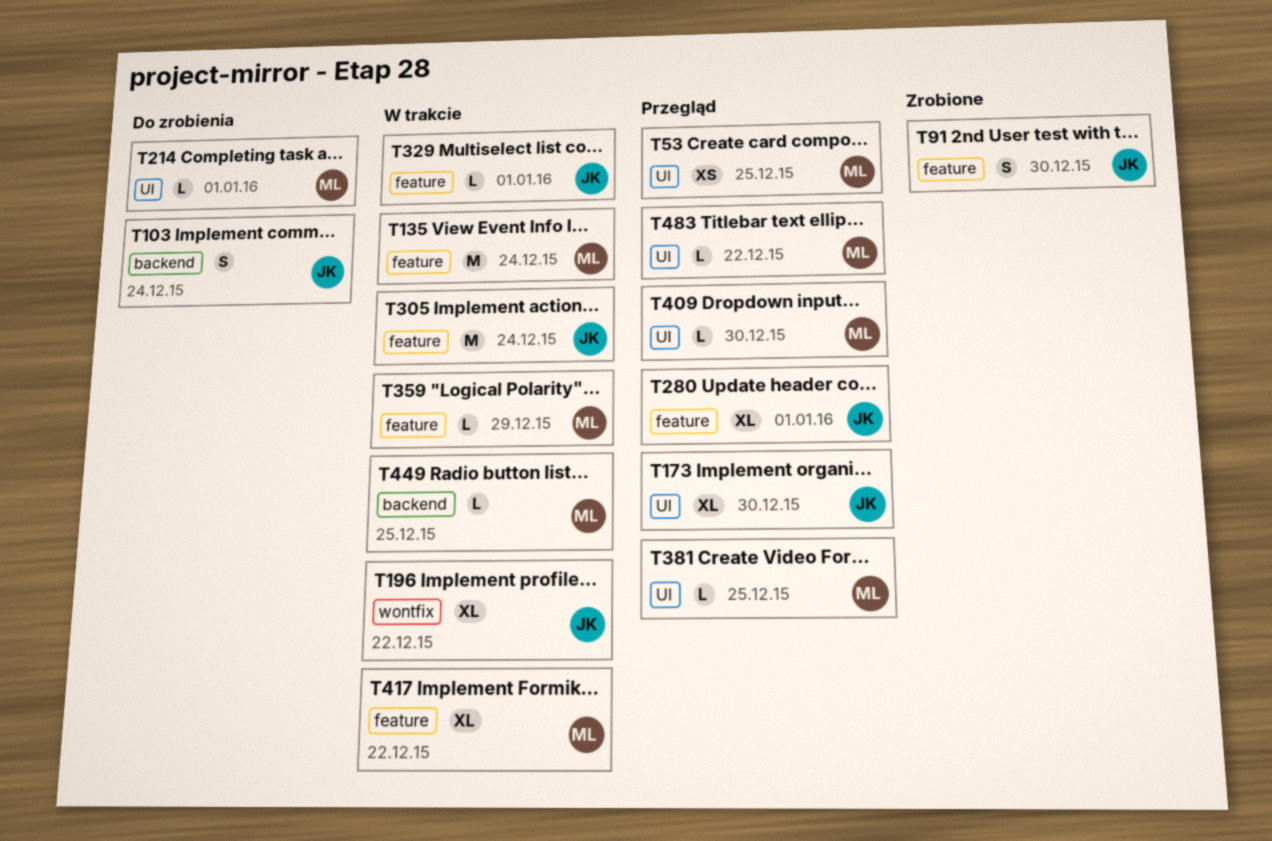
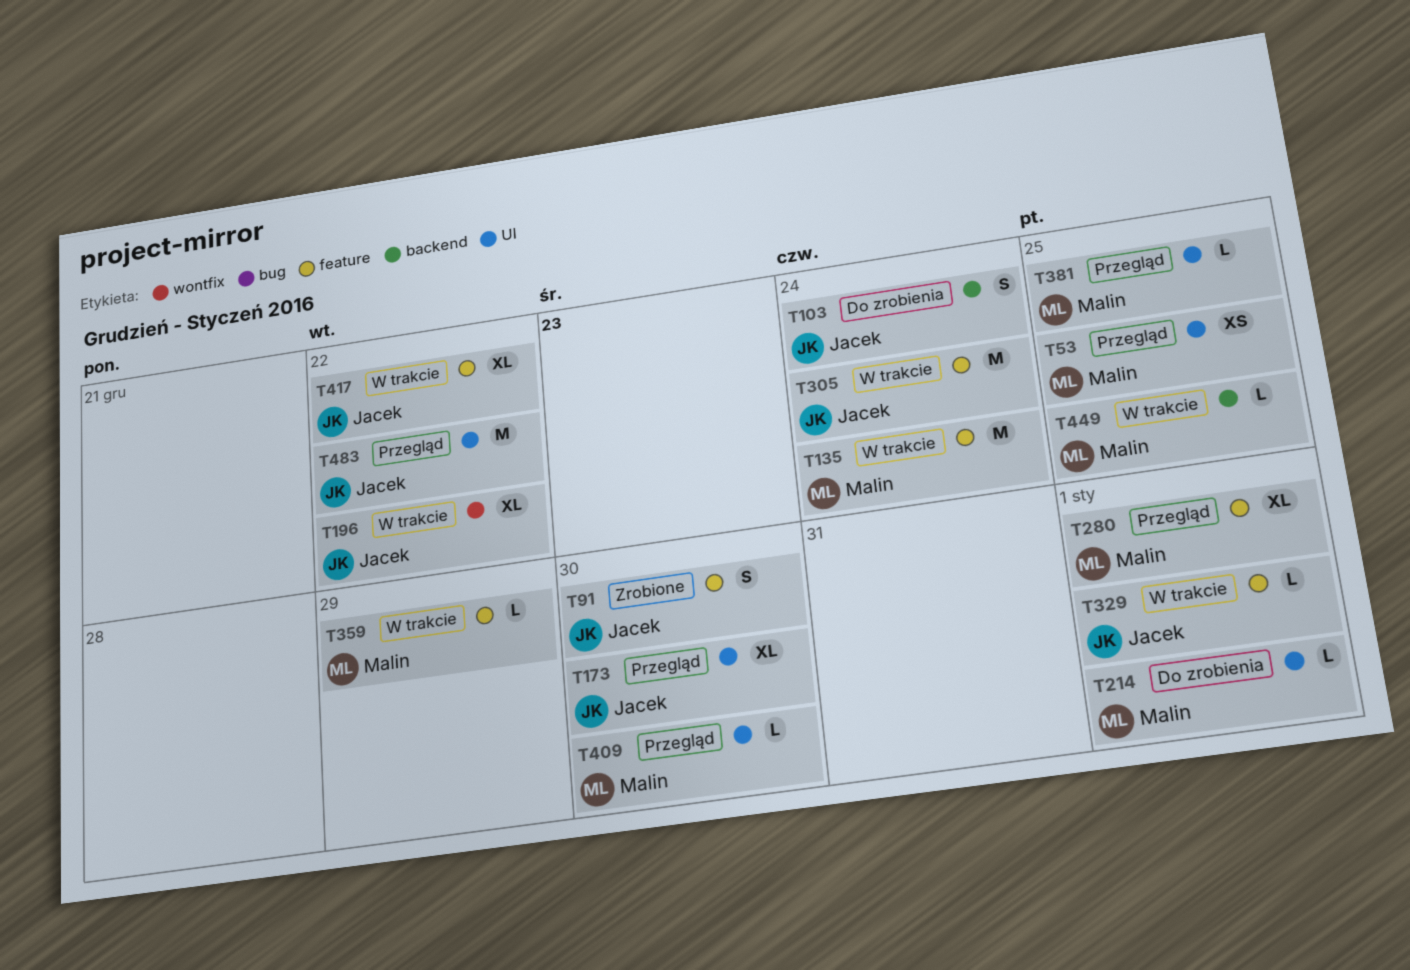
T280, owner: Jacek -> Malin
T417, owner: Malin -> Jacek
T483, owner: Malin -> Jacek
T483, estimate: L -> M

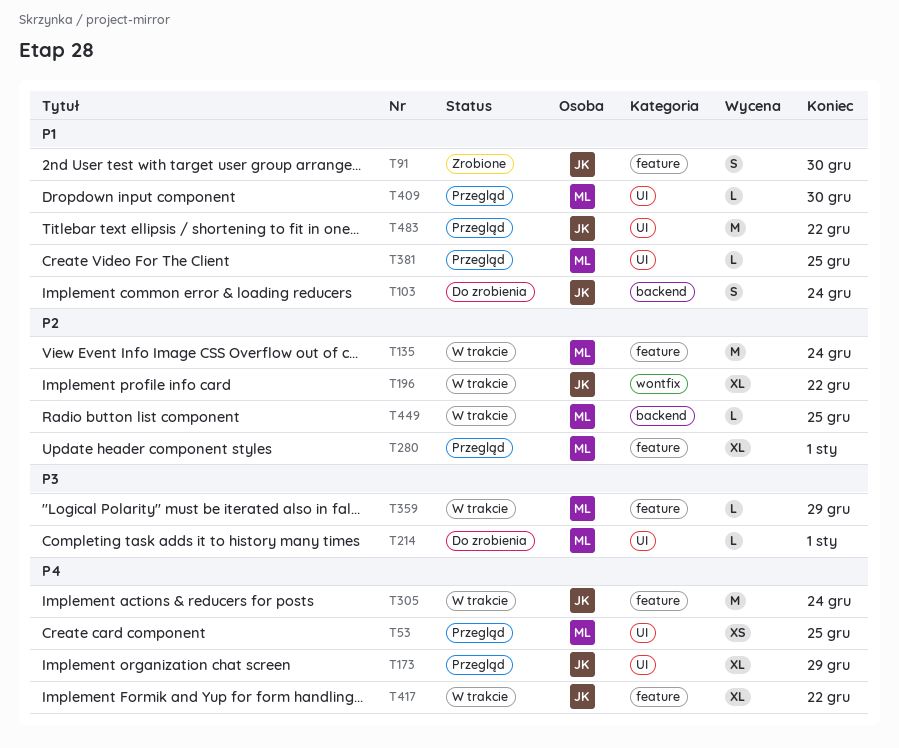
T173, due: Dec 30 -> Dec 29
T329: present -> none

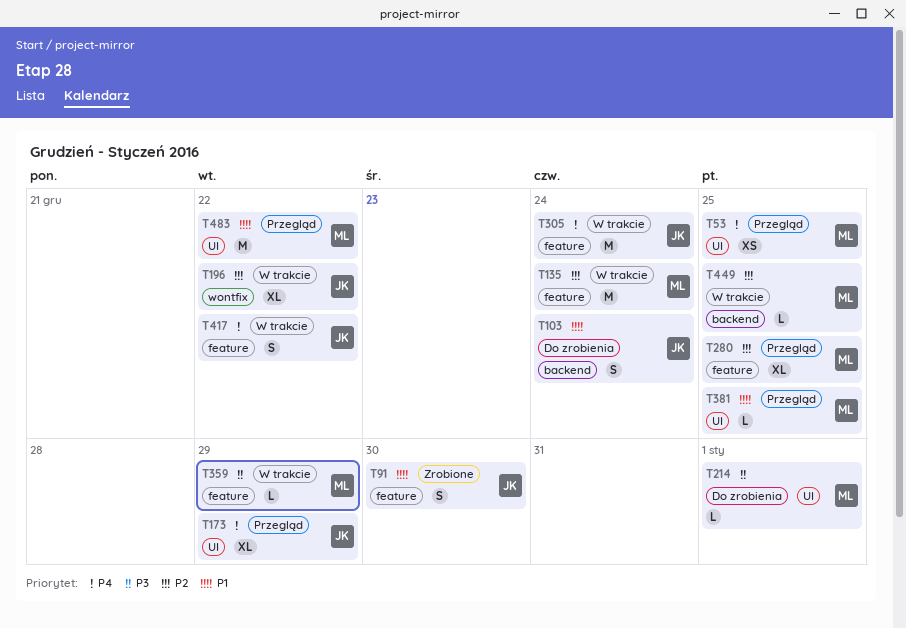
T280, due: Jan 1 -> Dec 25
T409: present -> none
T417, estimate: XL -> S
T483, owner: JK -> ML

